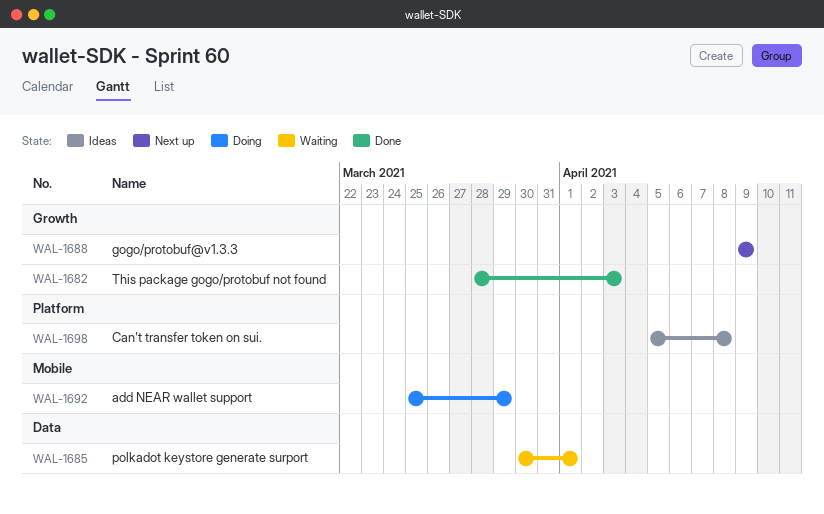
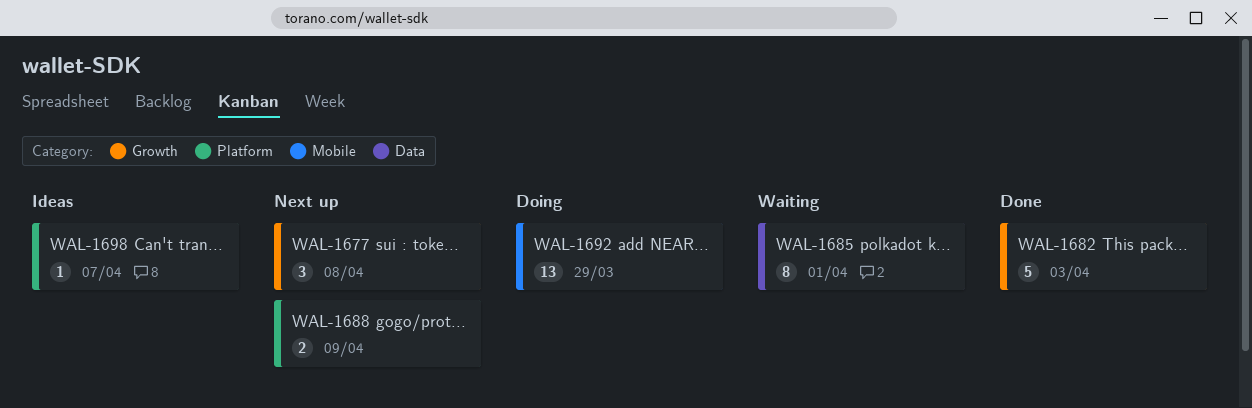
WAL-1677: none -> present
WAL-1688, label: Growth -> Platform
WAL-1698, due: Apr 8 -> Apr 7

